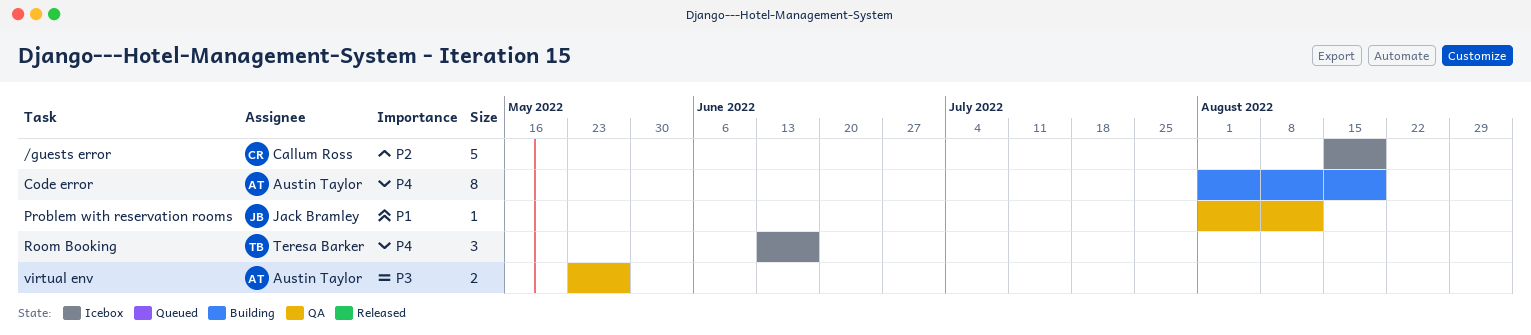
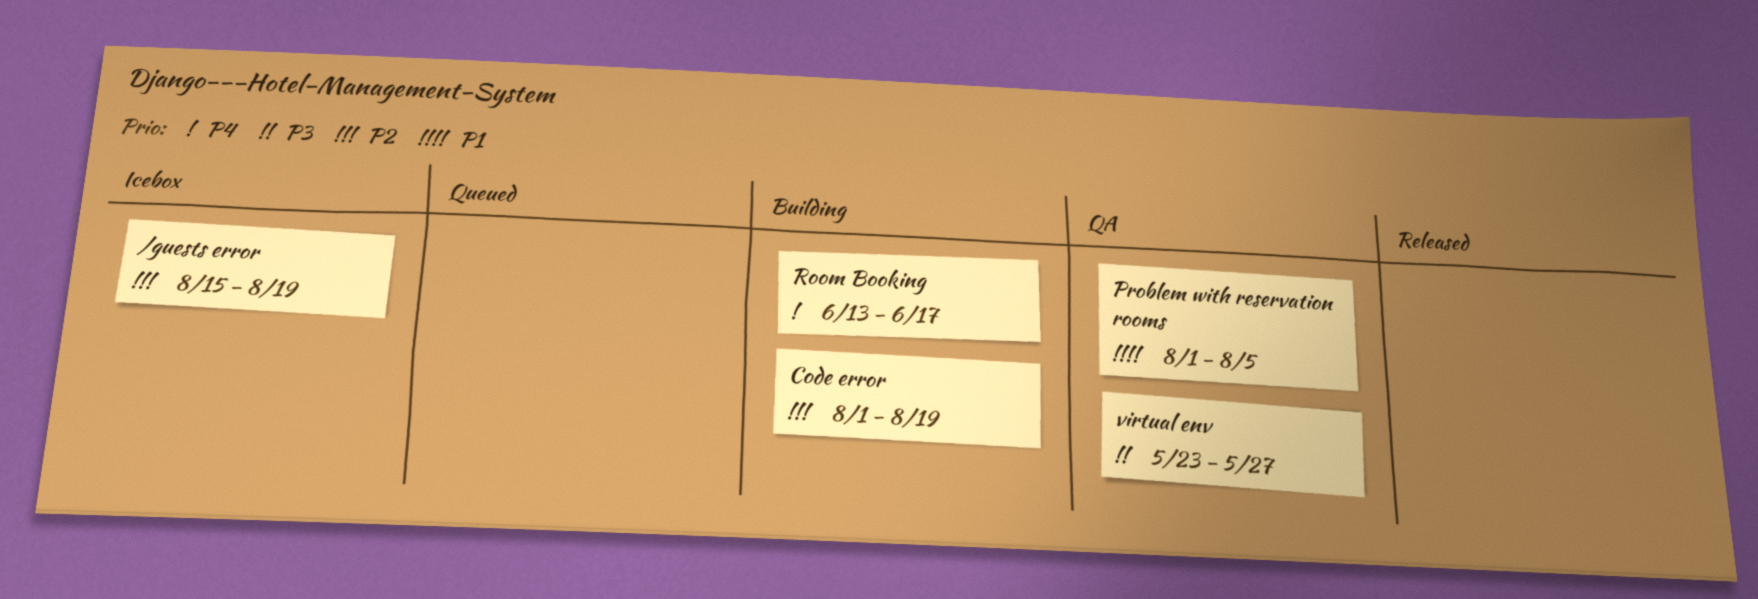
Code error, priority: P4 -> P2
Problem with reservation rooms, due: Aug 12 -> Aug 5
Room Booking, status: Icebox -> Building

